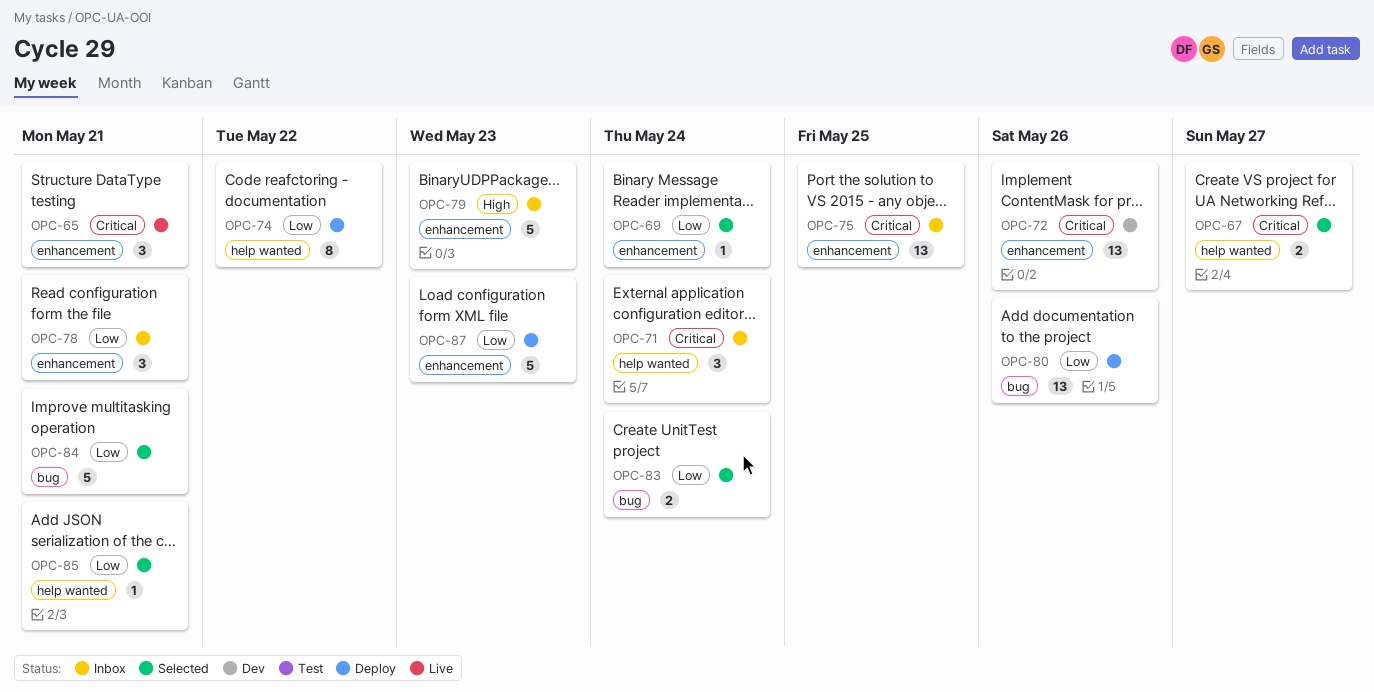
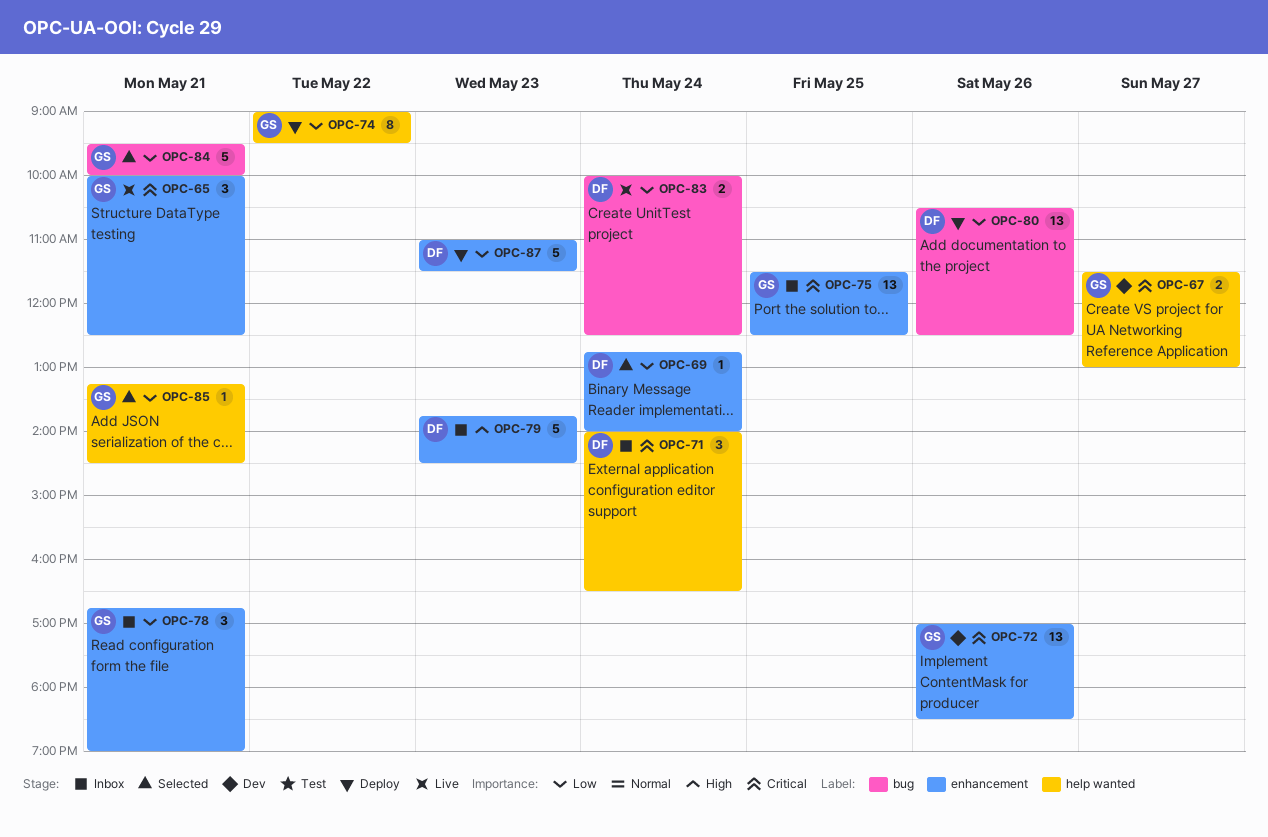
OPC-67, status: Selected -> Dev
OPC-83, status: Selected -> Live

